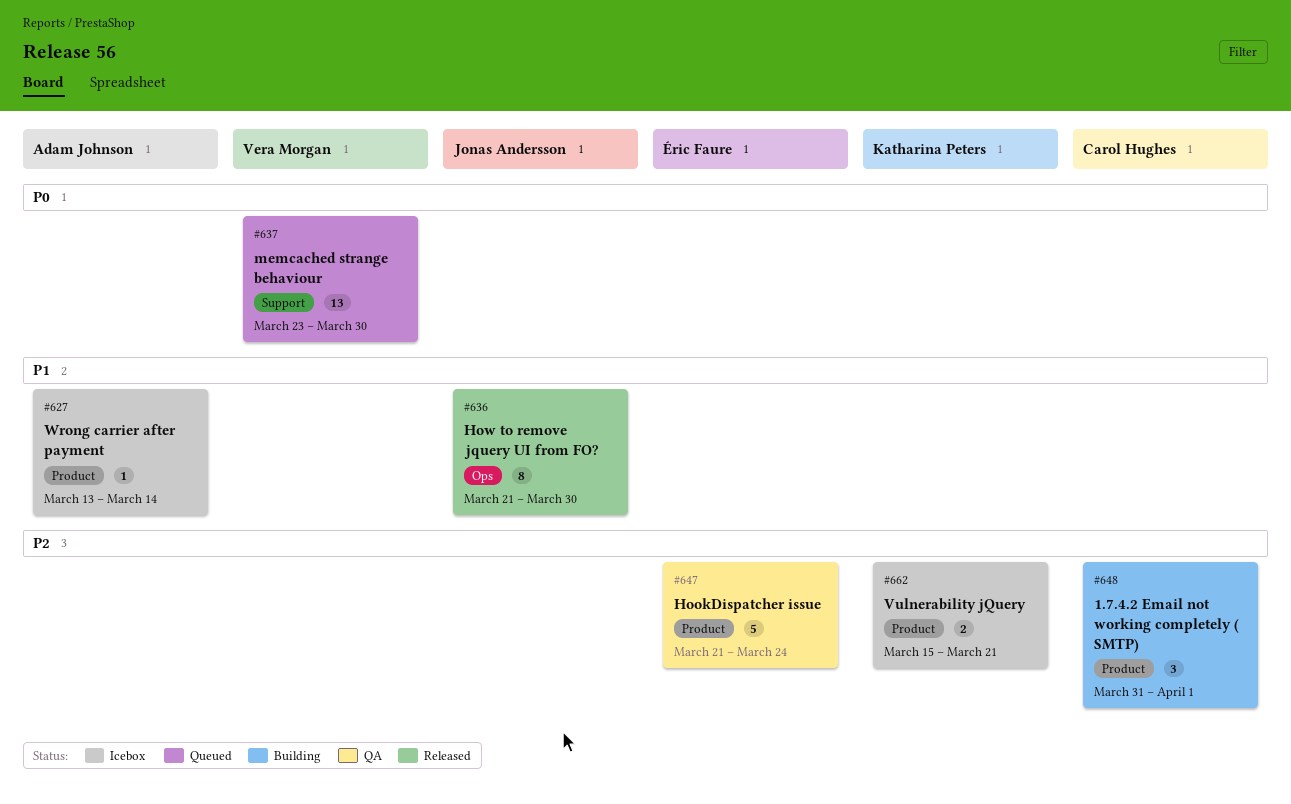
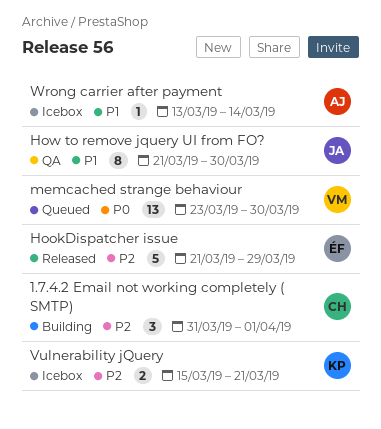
HookDispatcher issue, status: QA -> Released
HookDispatcher issue, due: Mar 24 -> Mar 29
How to remove jquery UI from FO?, status: Released -> QA

